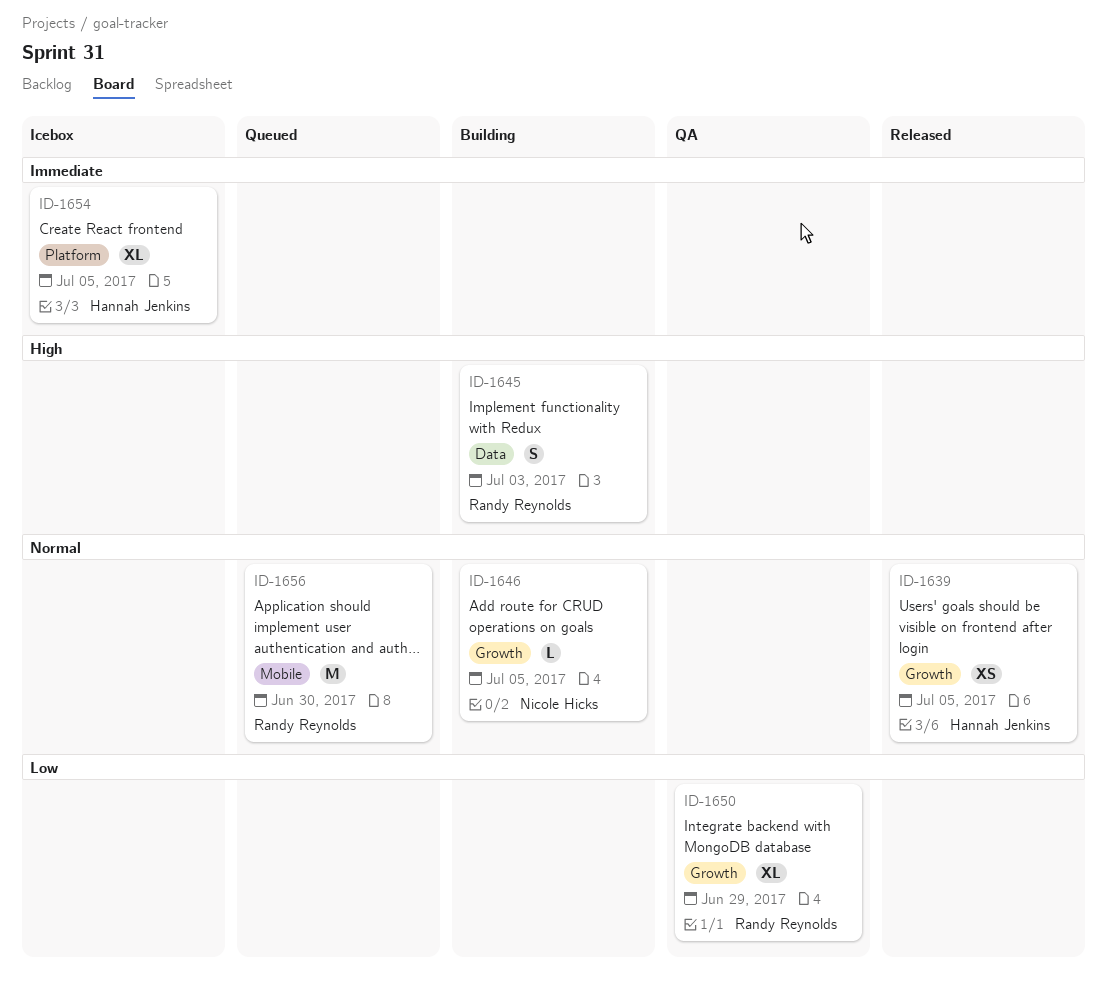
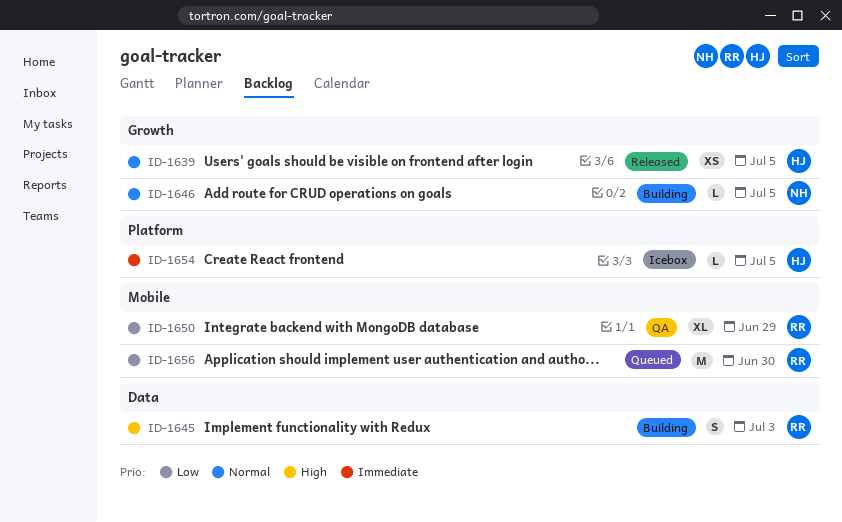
ID-1650, label: Growth -> Mobile
ID-1654, estimate: XL -> L
ID-1656, priority: Normal -> Low

